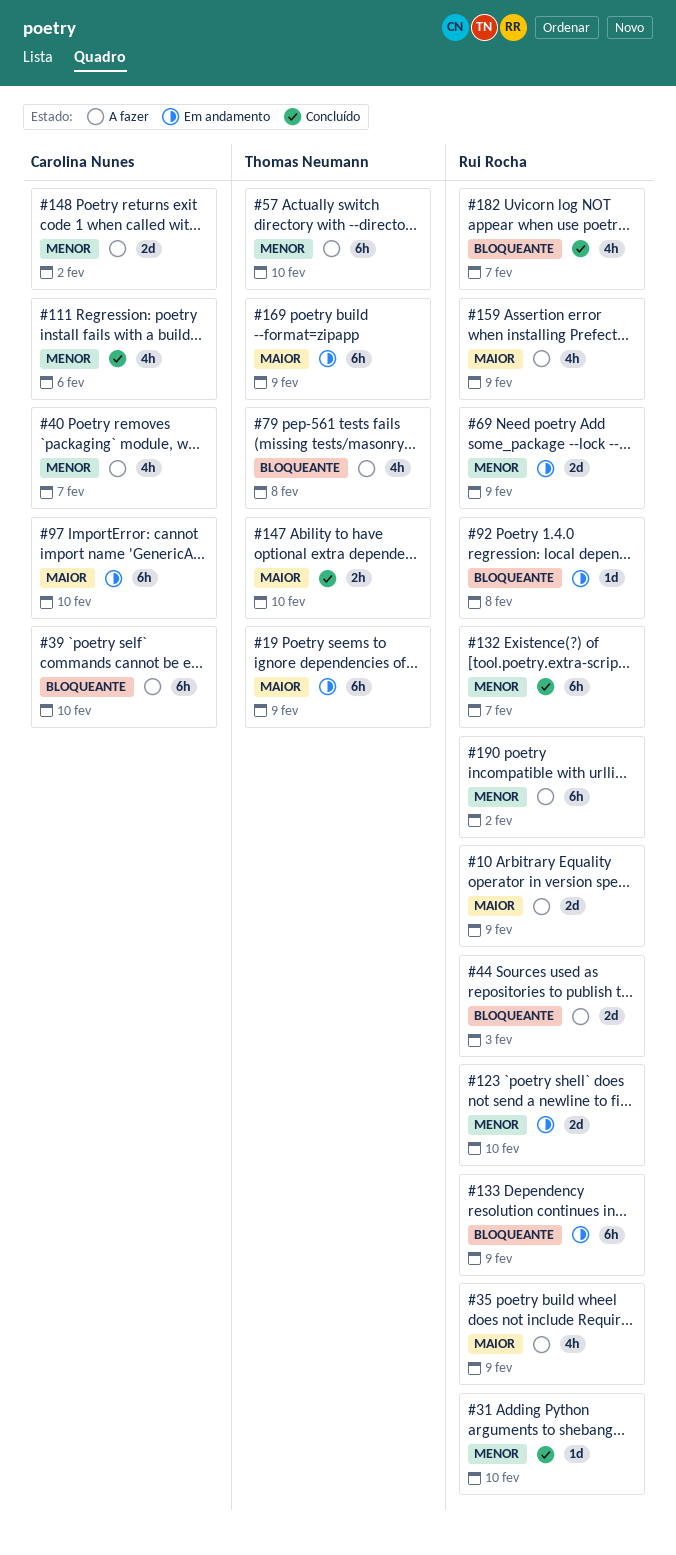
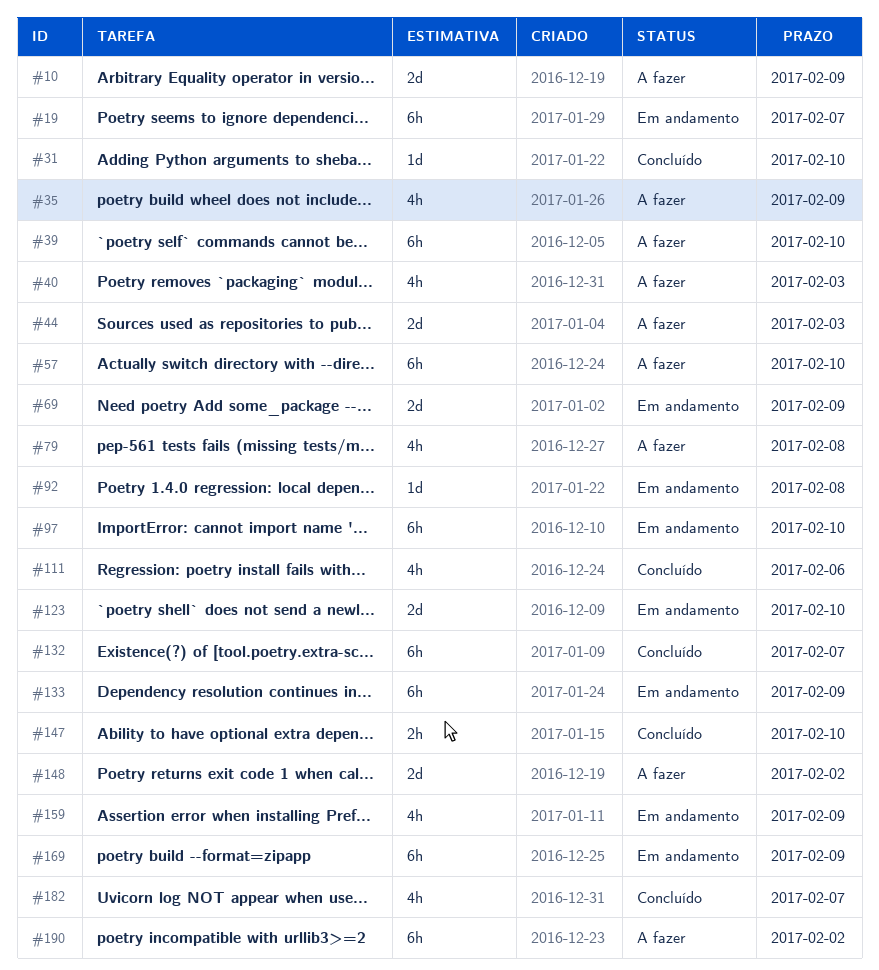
#19, due: Feb 9 -> Feb 7
#40, due: Feb 7 -> Feb 3
#159, status: A fazer -> Em andamento

